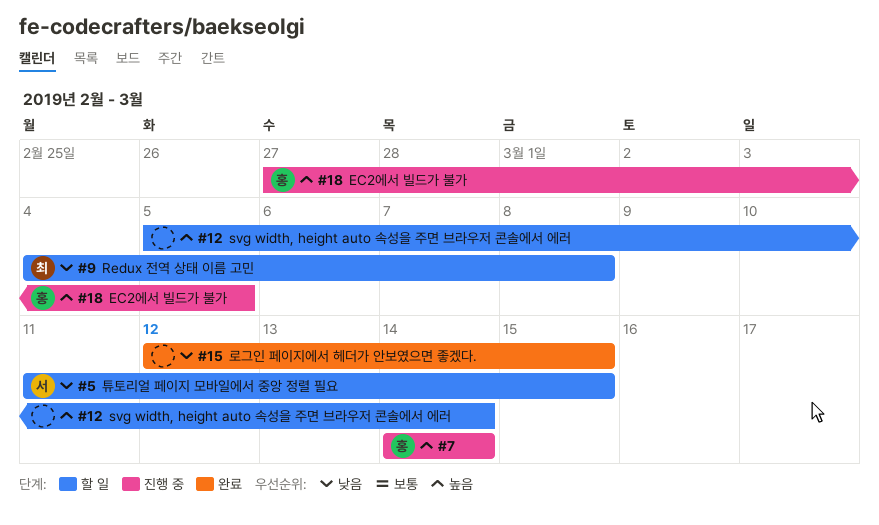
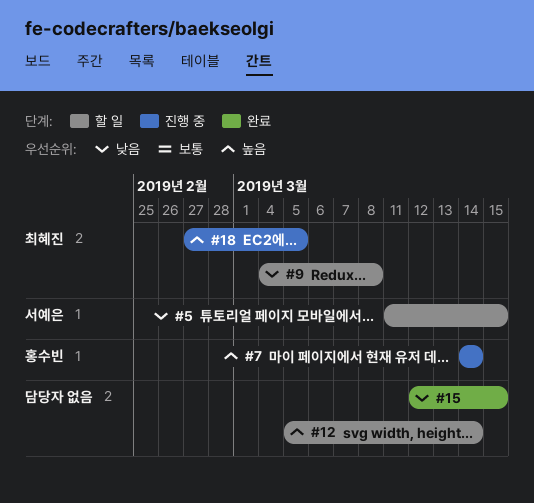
#18, owner: 홍수빈 -> 최혜진

